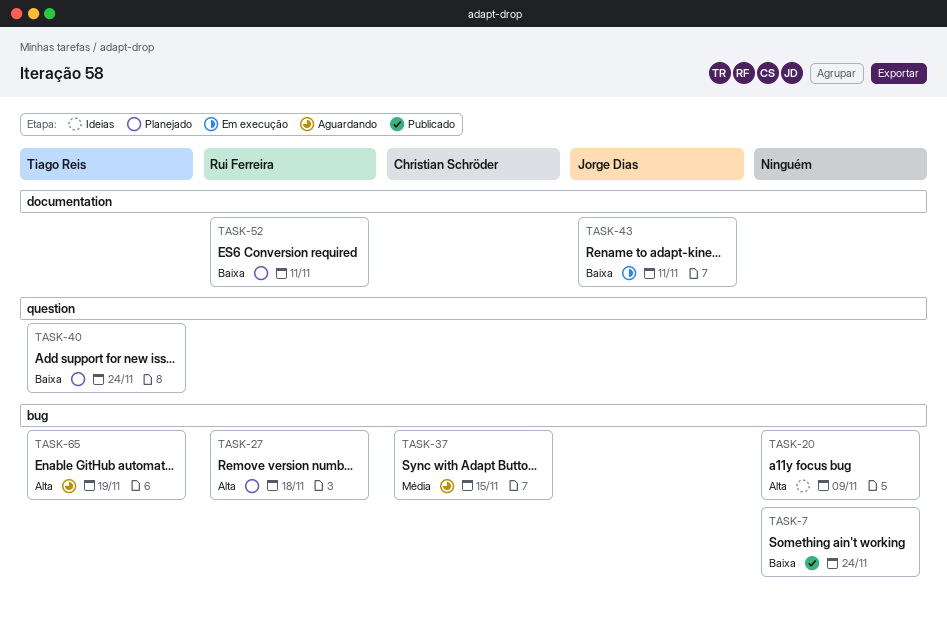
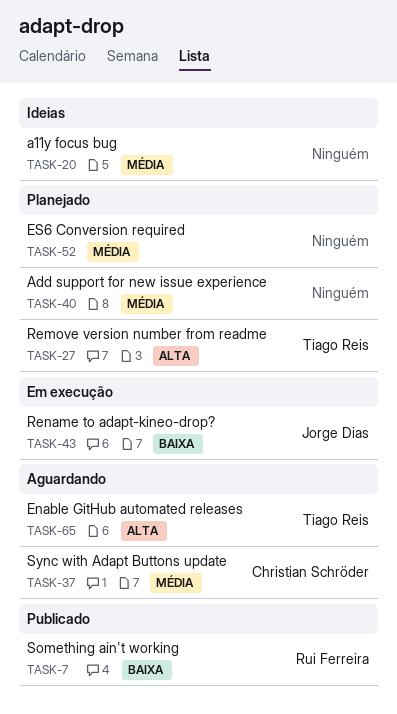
TASK-7, owner: none -> Rui Ferreira
TASK-20, priority: Alta -> Média
TASK-27, owner: Rui Ferreira -> Tiago Reis
TASK-40, owner: Tiago Reis -> none
TASK-40, priority: Baixa -> Média
TASK-52, owner: Rui Ferreira -> none
TASK-52, priority: Baixa -> Média

